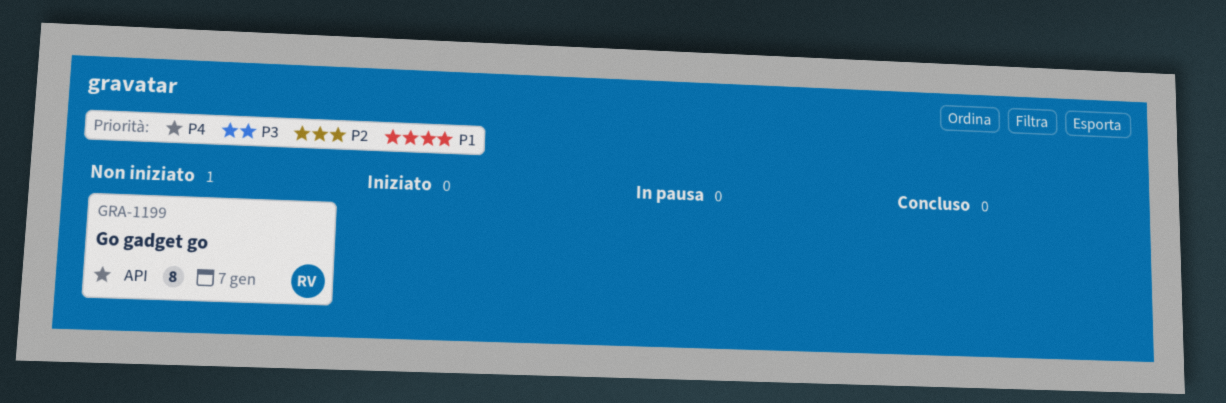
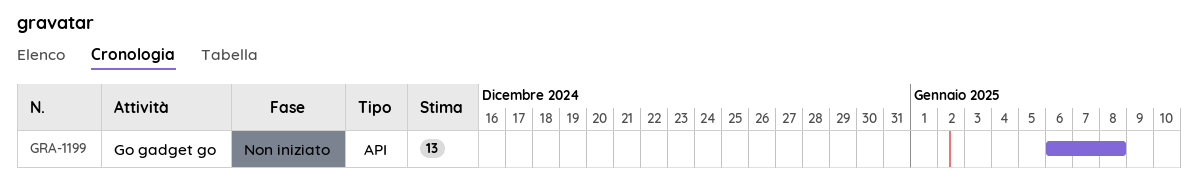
GRA-1199, estimate: 8 -> 13
GRA-1199, due: Jan 7 -> Jan 8

